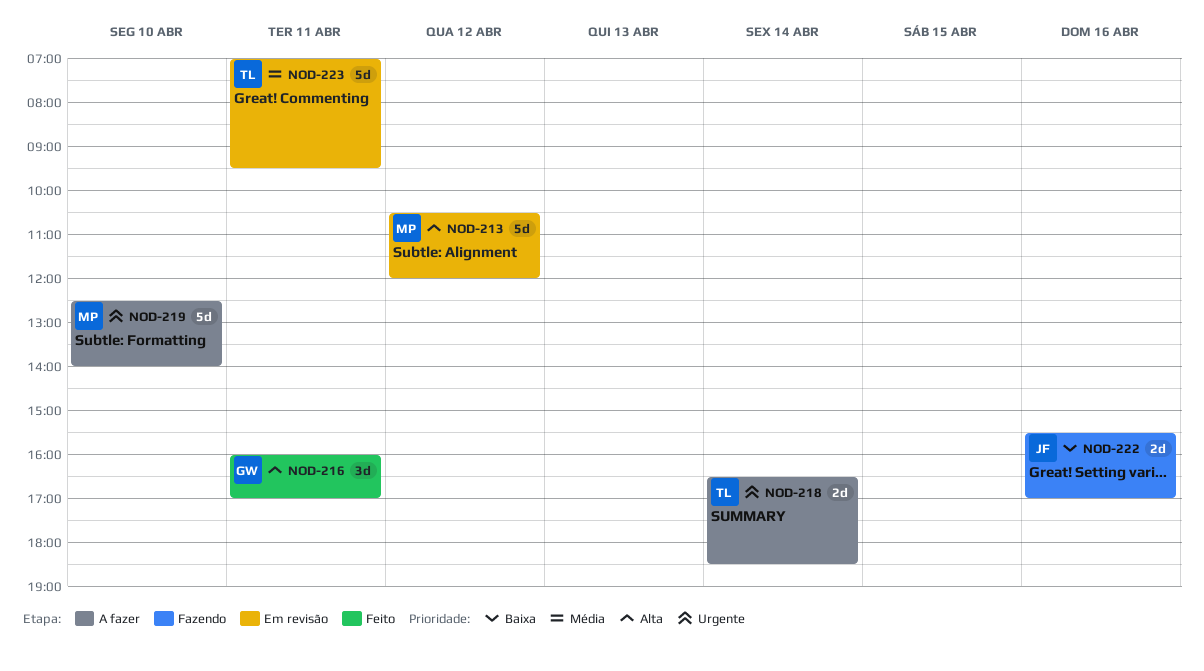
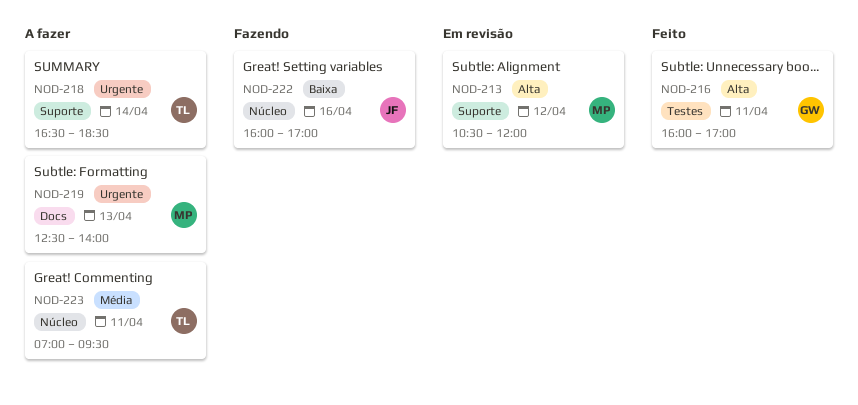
NOD-219, day: Apr 10 -> Apr 13
NOD-222, begins: 15:30 -> 16:00
NOD-223, status: Em revisão -> A fazer

